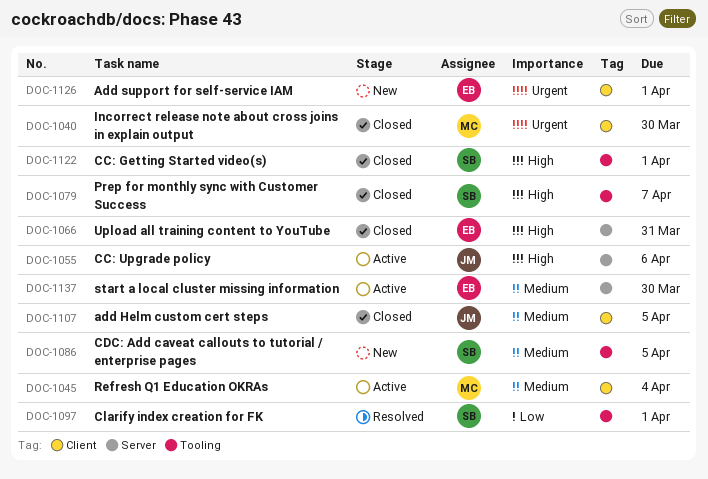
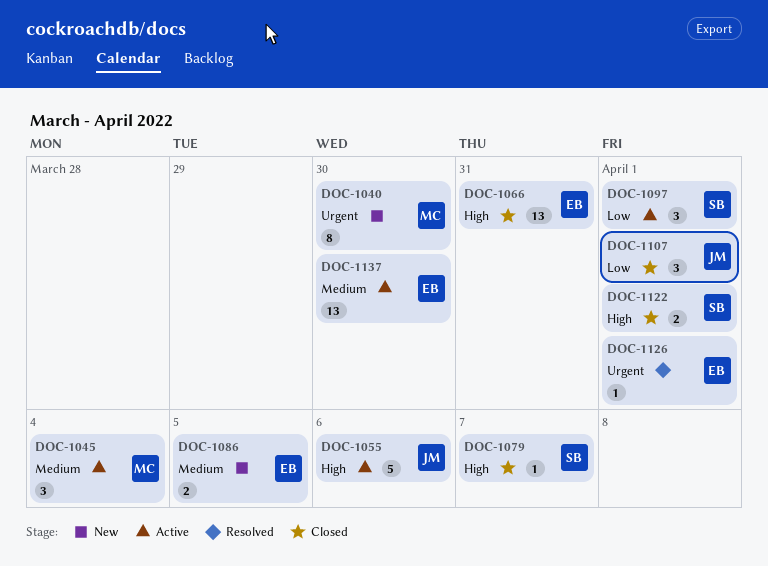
DOC-1040, status: Closed -> New
DOC-1086, owner: SB -> EB
DOC-1097, status: Resolved -> Active
DOC-1107, priority: Medium -> Low
DOC-1107, due: Apr 5 -> Apr 1
DOC-1126, status: New -> Resolved

